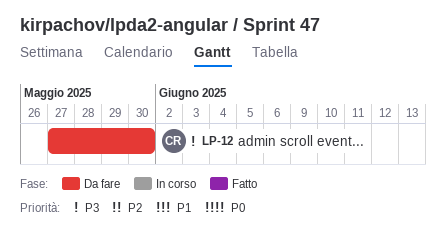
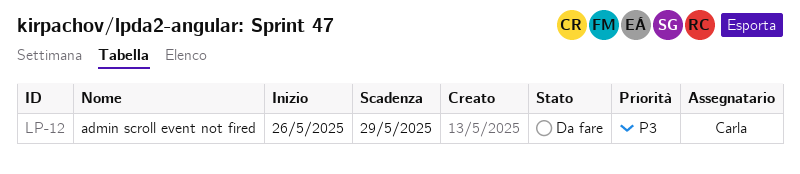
LP-12, start: May 27 -> May 26
LP-12, due: May 30 -> May 29

